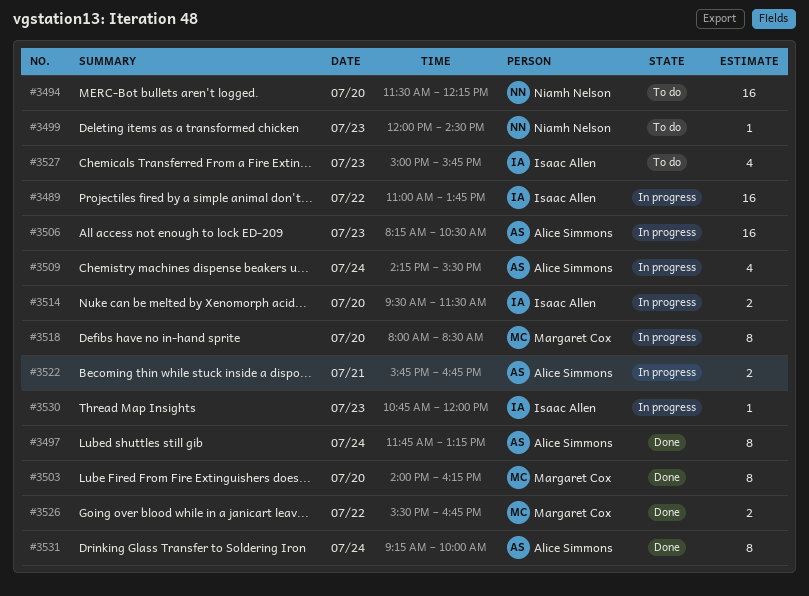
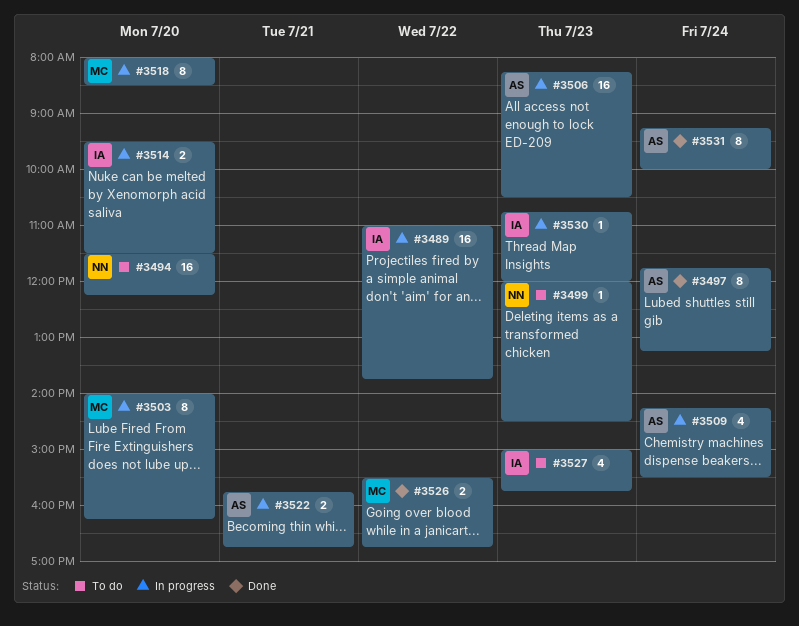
#3503, status: Done -> In progress

